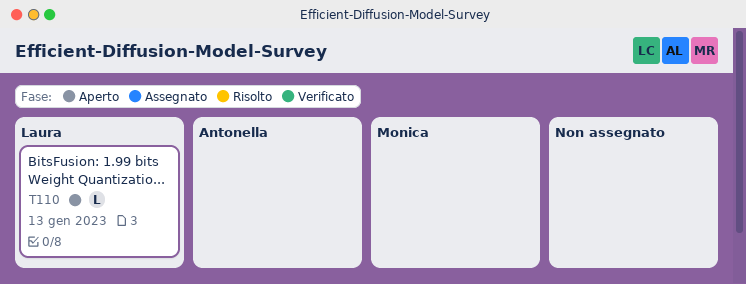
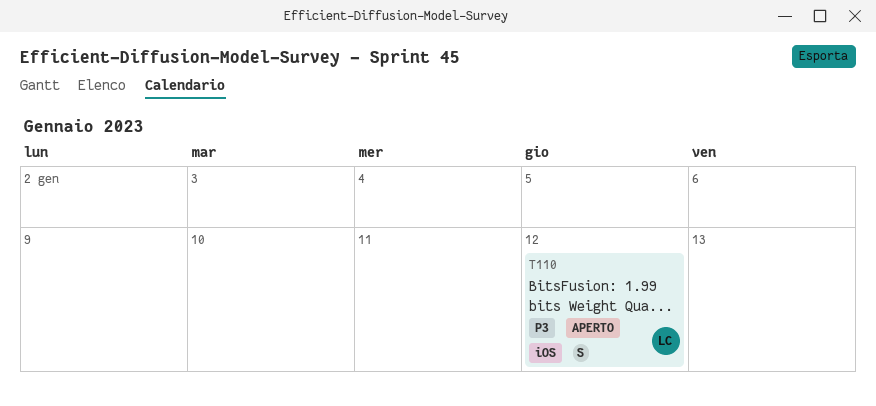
T110, estimate: L -> S
T110, due: Jan 13 -> Jan 12

